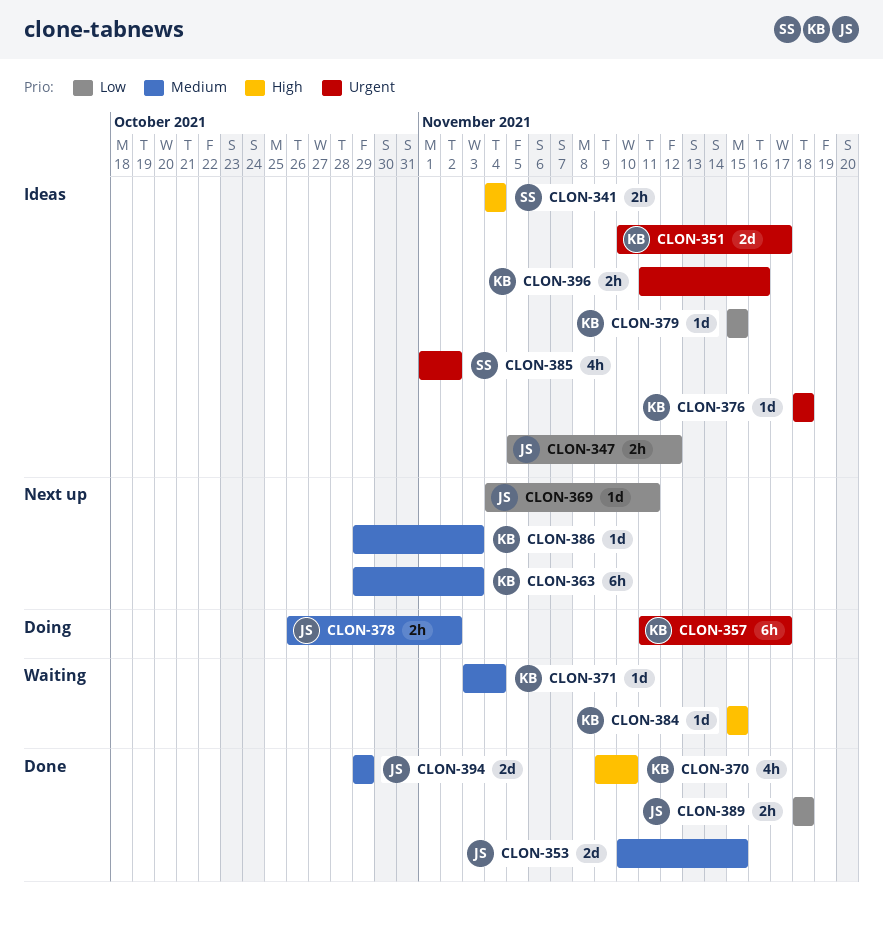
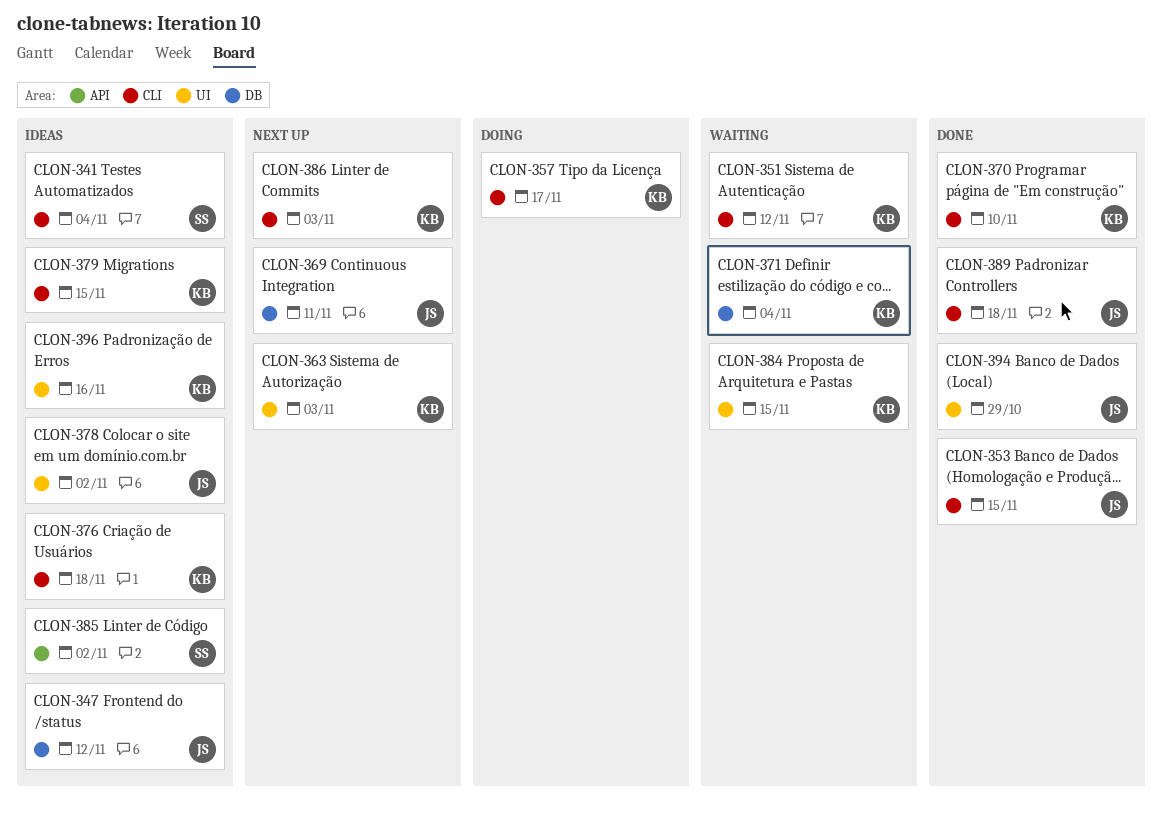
CLON-351, status: Ideas -> Waiting
CLON-351, due: Nov 17 -> Nov 12
CLON-378, status: Doing -> Ideas

